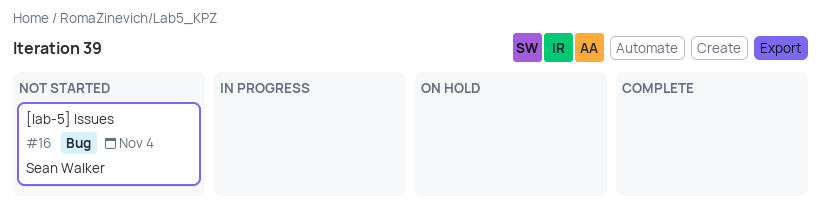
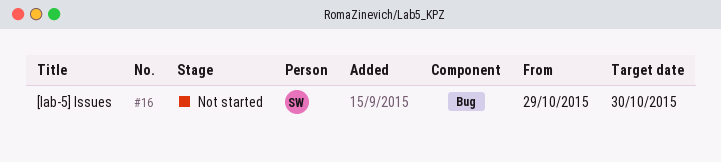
#16, due: Nov 4 -> Oct 30

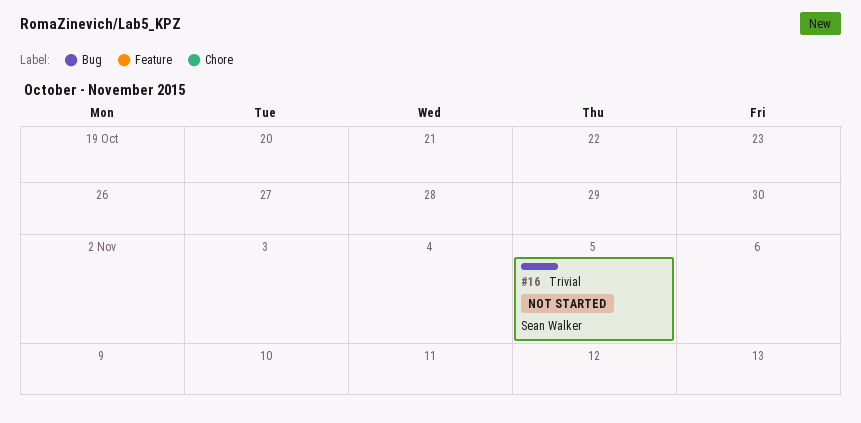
#16, due: Oct 30 -> Nov 5

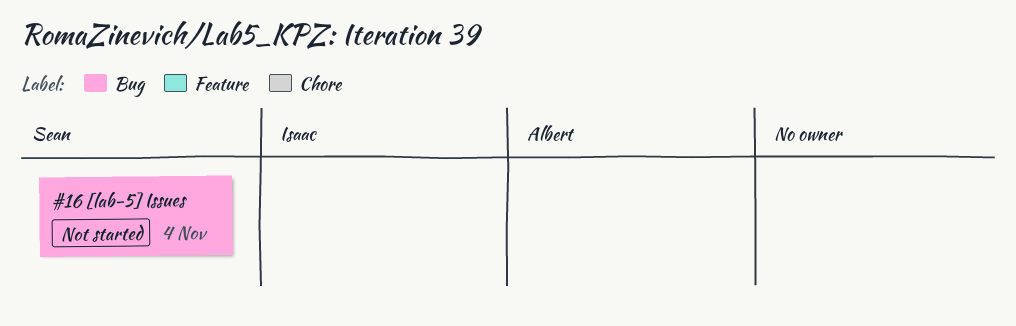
#16, due: Nov 5 -> Nov 4

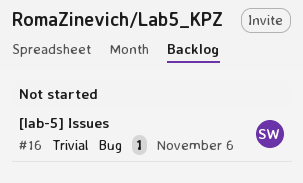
#16, due: Nov 4 -> Nov 6

